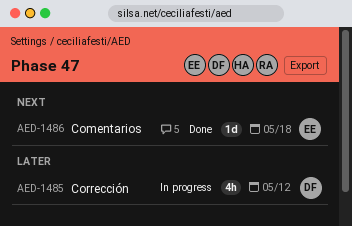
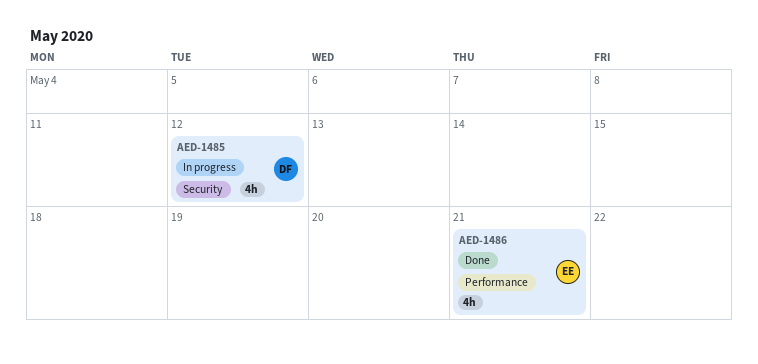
AED-1486, estimate: 1d -> 4h
AED-1486, due: May 18 -> May 21

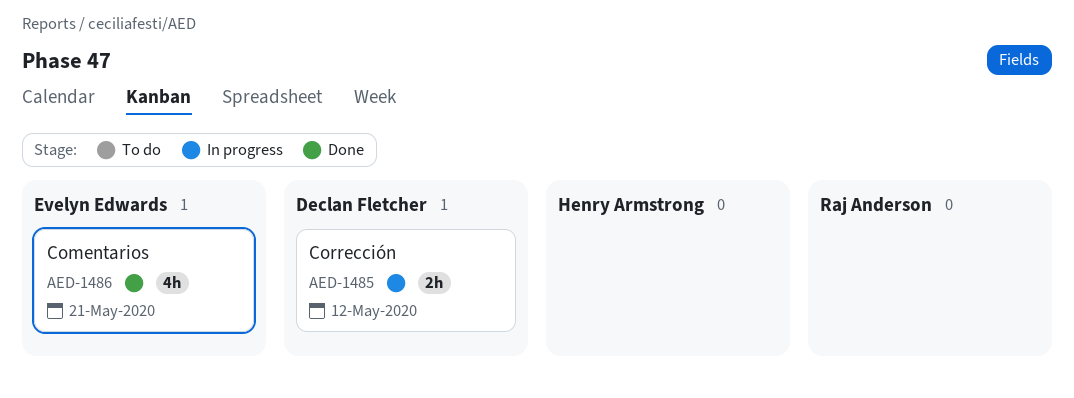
AED-1485, estimate: 4h -> 2h

